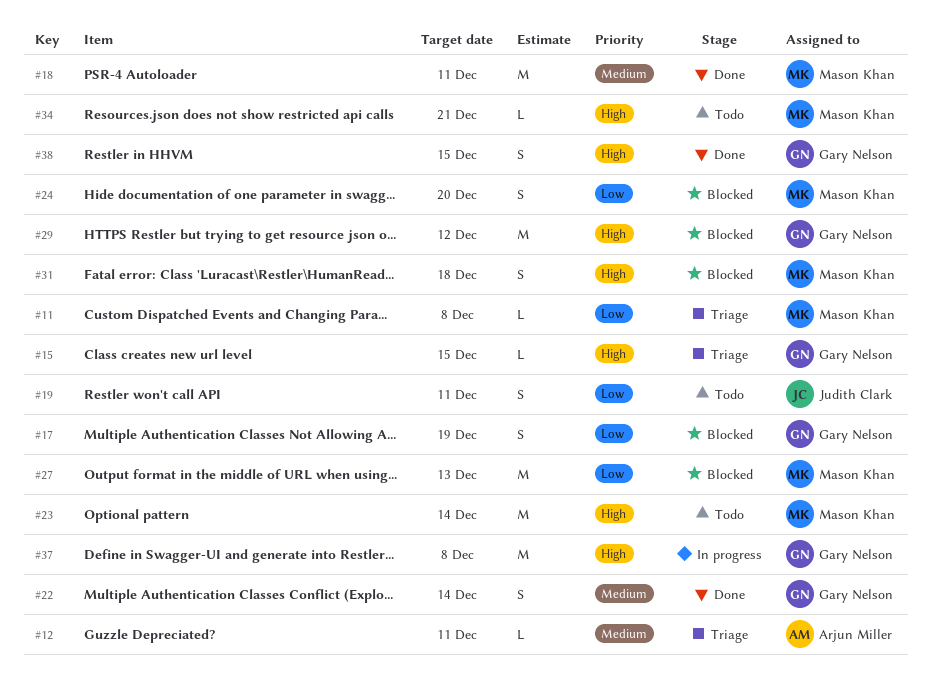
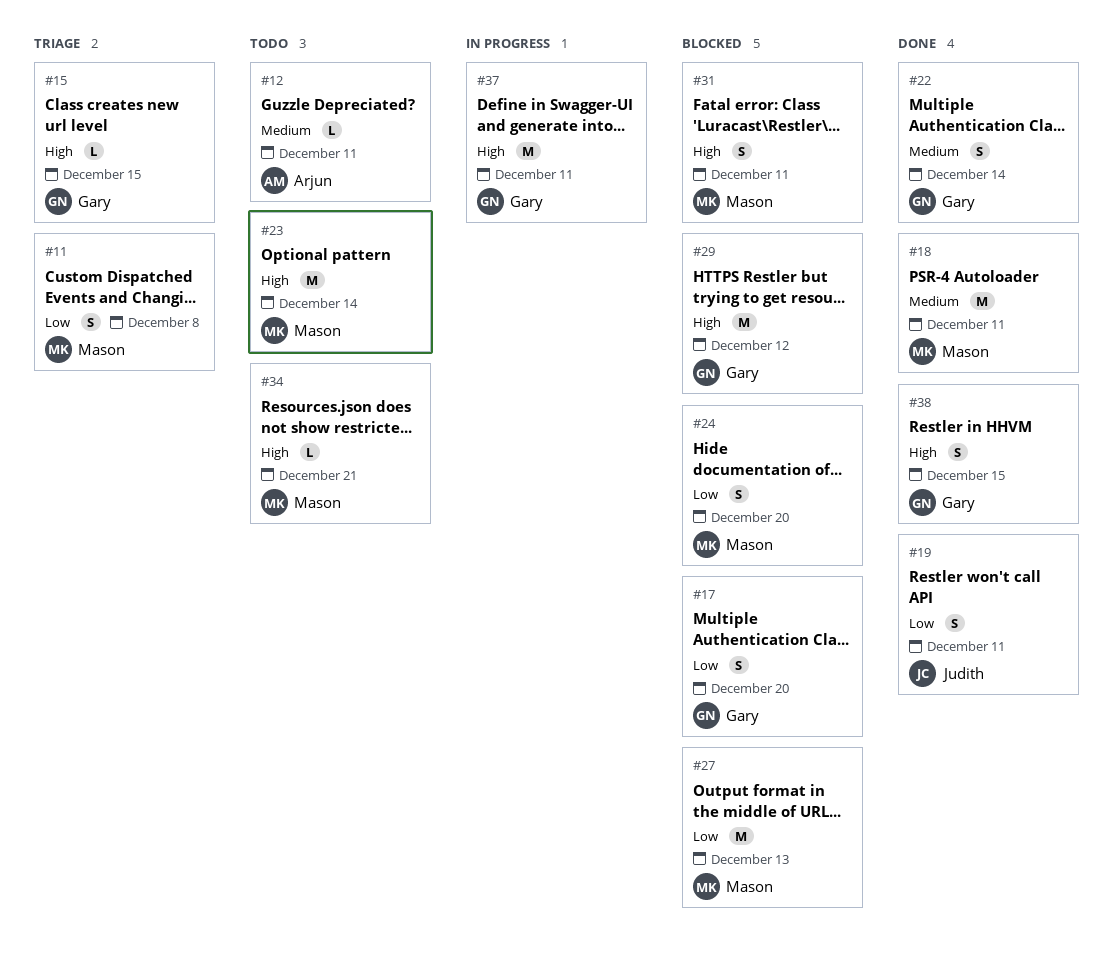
#11, estimate: L -> S
#12, status: Triage -> Todo
#17, due: Dec 19 -> Dec 20
#19, status: Todo -> Done
#31, due: Dec 18 -> Dec 11
#37, due: Dec 8 -> Dec 11

